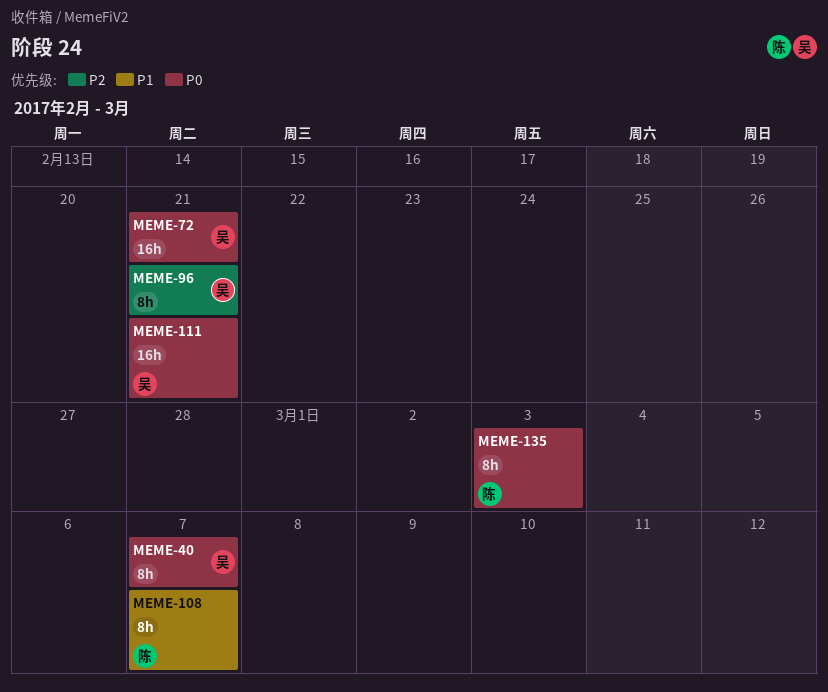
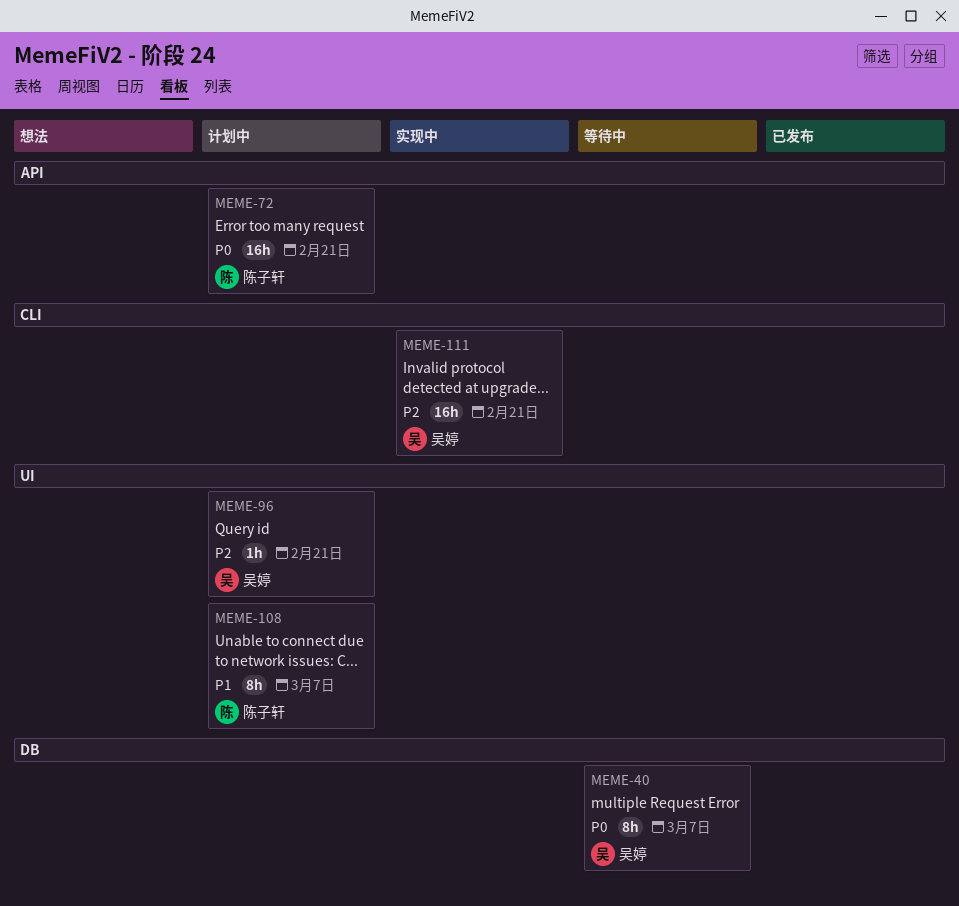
MEME-72, owner: 吴婷 -> 陈子轩
MEME-96, estimate: 8h -> 1h
MEME-111, priority: P0 -> P2
MEME-135: present -> none

